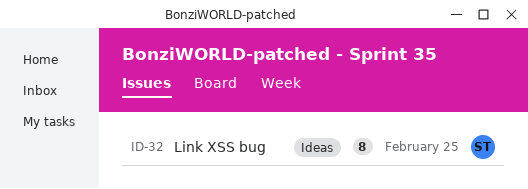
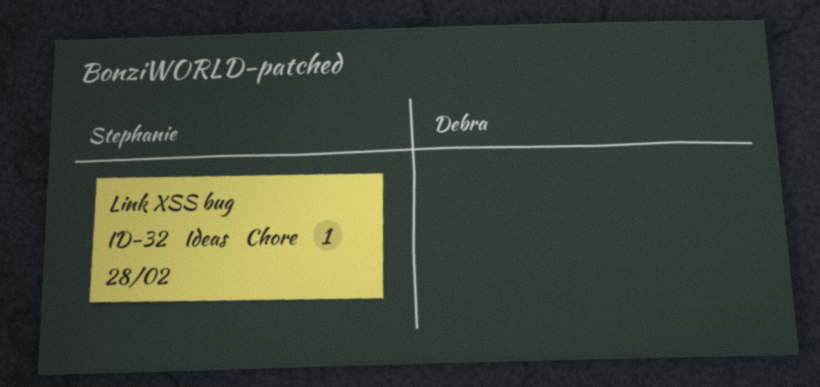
ID-32, estimate: 8 -> 1
ID-32, due: Feb 25 -> Feb 28

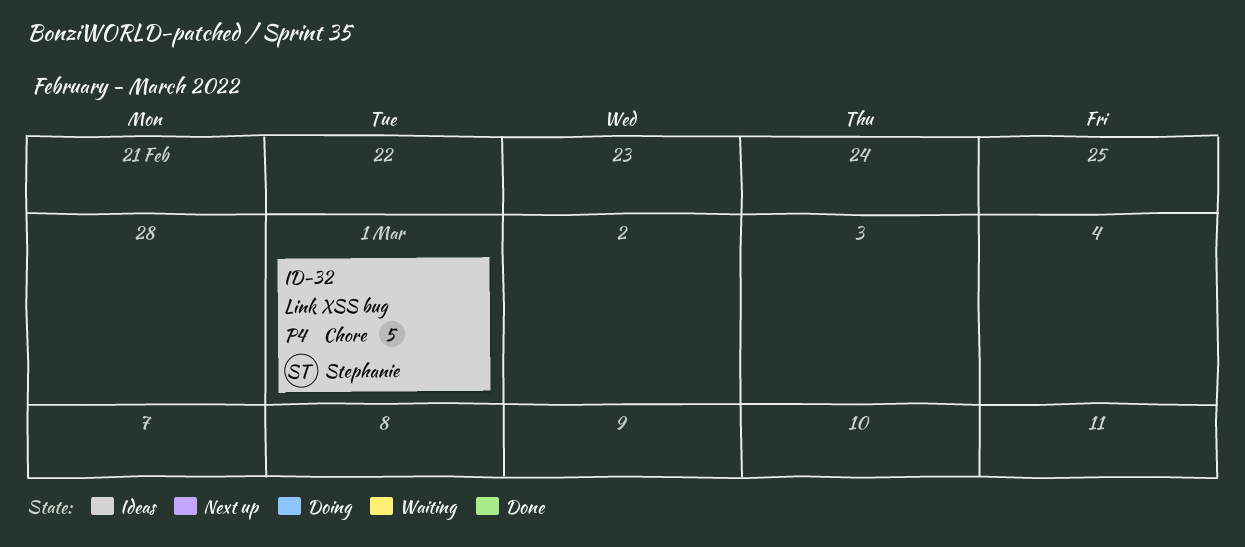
ID-32, estimate: 1 -> 5
ID-32, due: Feb 28 -> Mar 1

